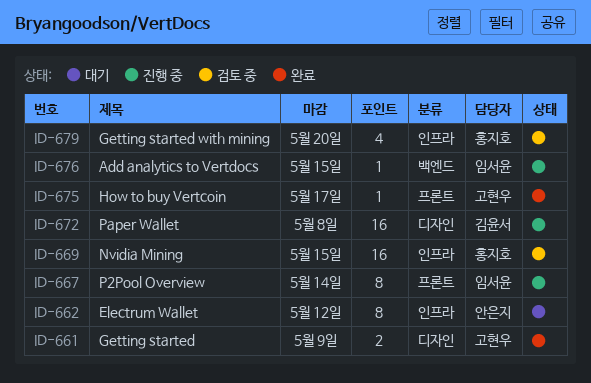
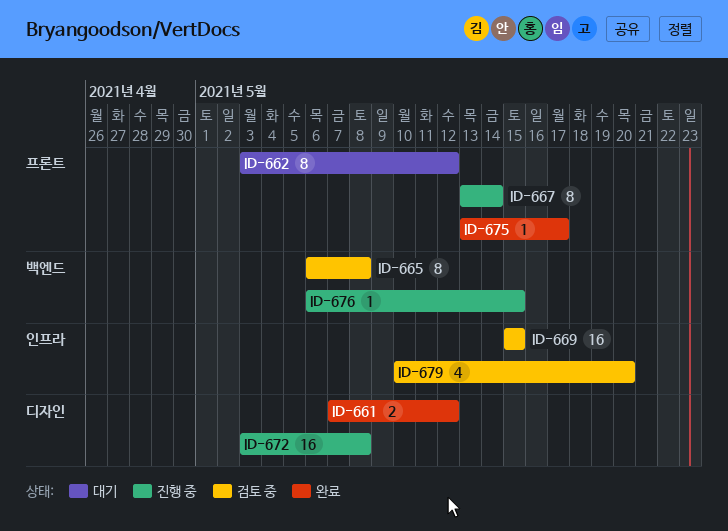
ID-661, due: May 9 -> May 12
ID-662, label: 인프라 -> 프론트
ID-665: none -> present

